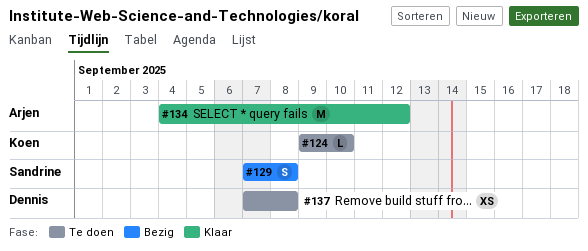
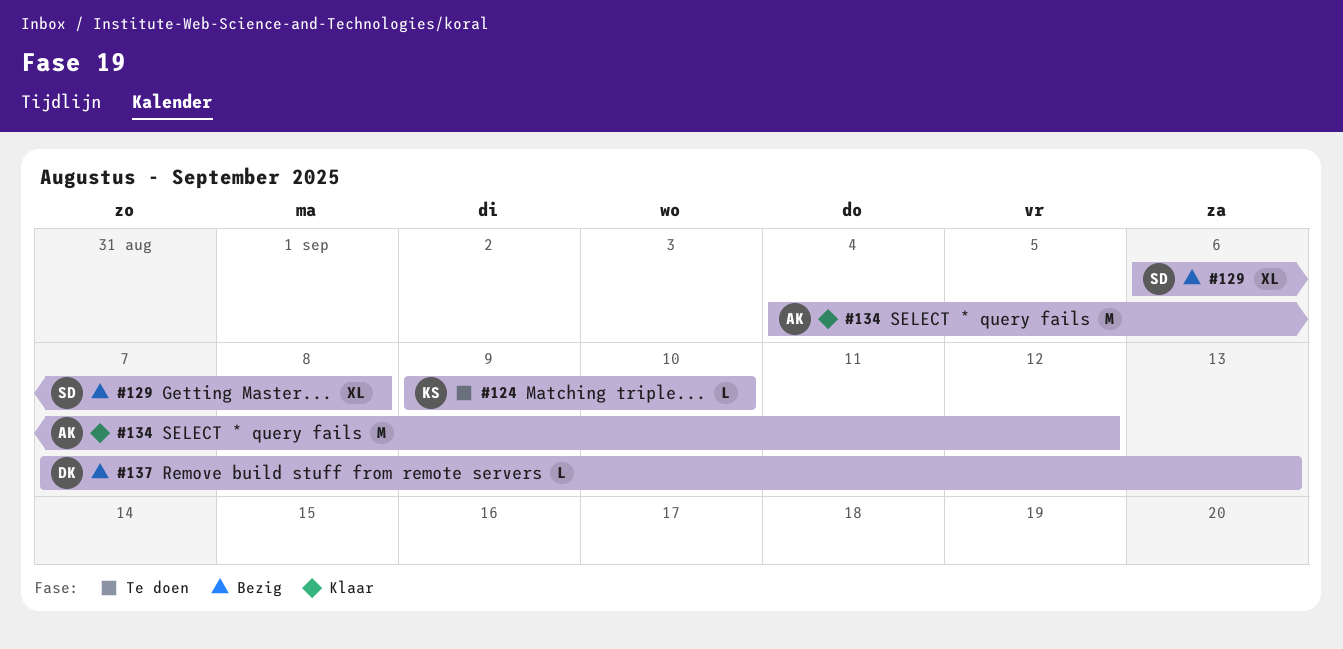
#129, estimate: S -> XL
#129, start: Sep 7 -> Sep 6
#137, status: Te doen -> Bezig
#137, estimate: XS -> L
#137, due: Sep 8 -> Sep 13

